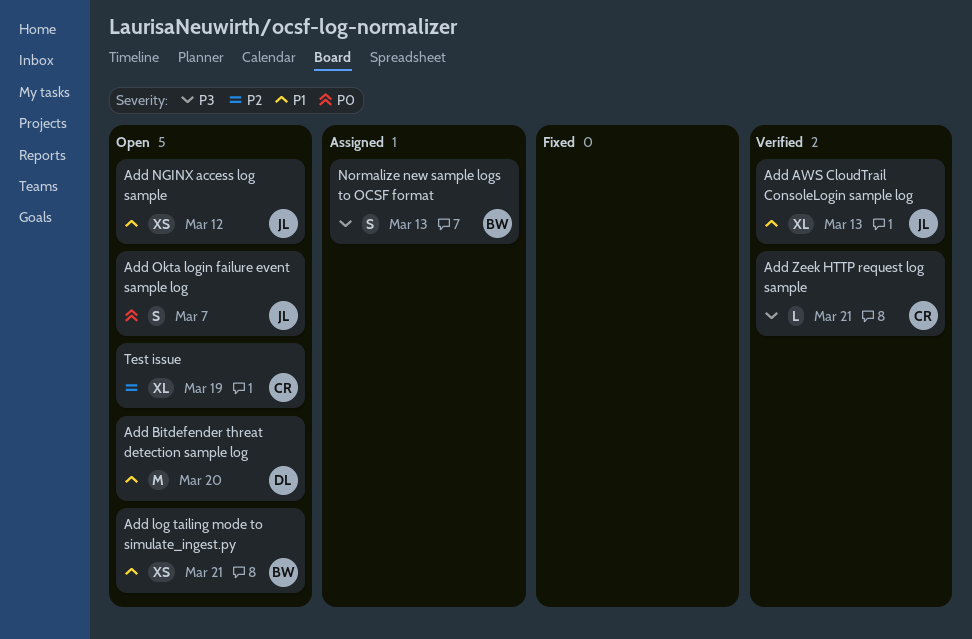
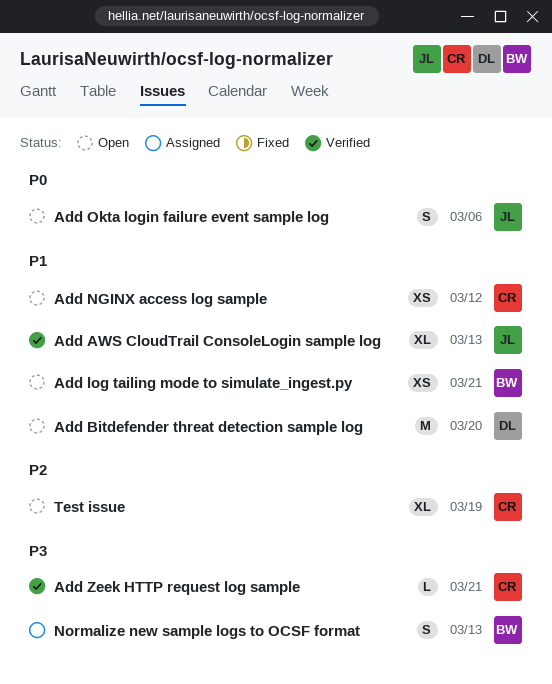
Add NGINX access log sample, owner: JL -> CR
Add Okta login failure event sample log, due: Mar 7 -> Mar 6

